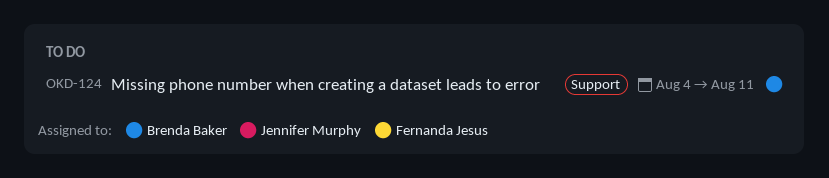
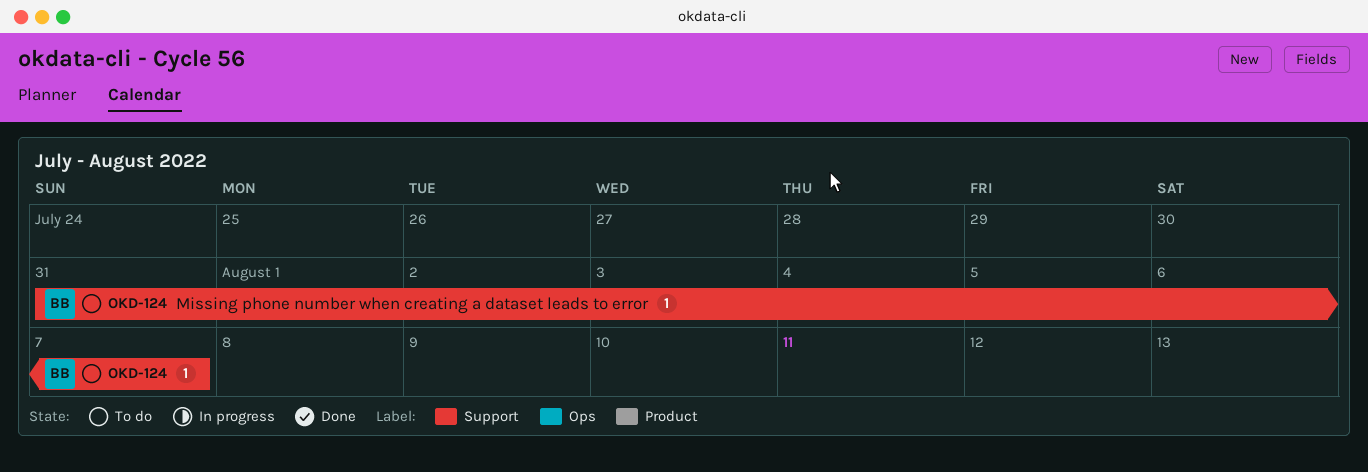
OKD-124, start: Aug 4 -> Jul 31
OKD-124, due: Aug 11 -> Aug 7

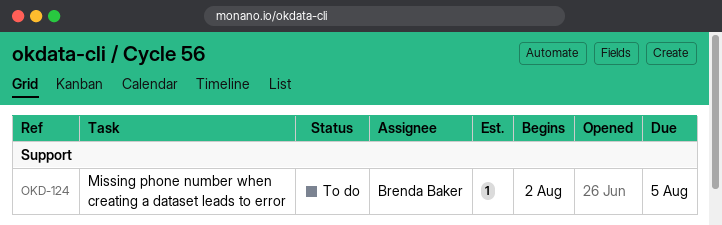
OKD-124, start: Jul 31 -> Aug 2
OKD-124, due: Aug 7 -> Aug 5

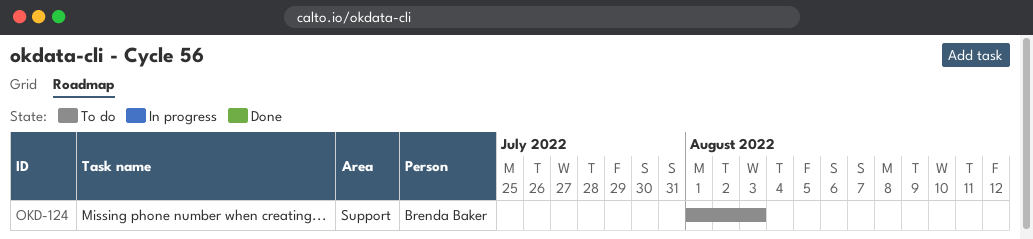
OKD-124, start: Aug 2 -> Aug 1
OKD-124, due: Aug 5 -> Aug 3

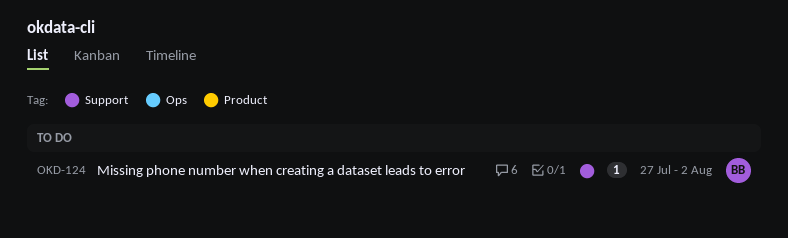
OKD-124, start: Aug 1 -> Jul 27
OKD-124, due: Aug 3 -> Aug 2

